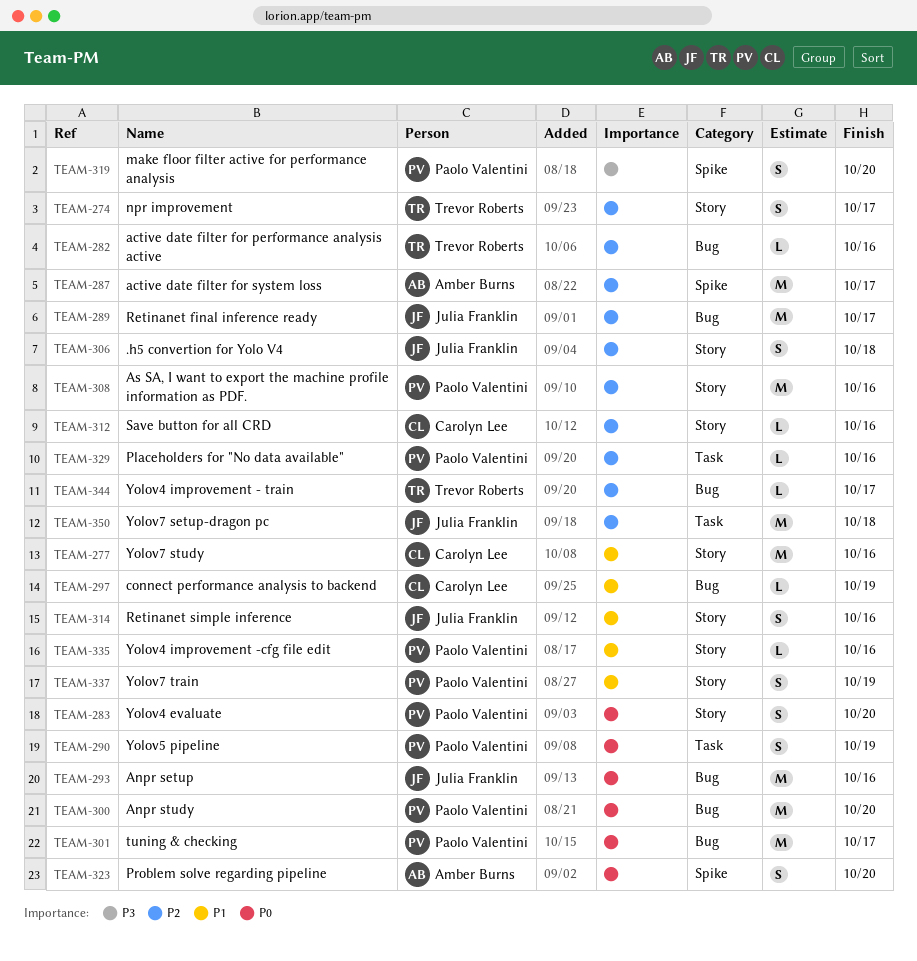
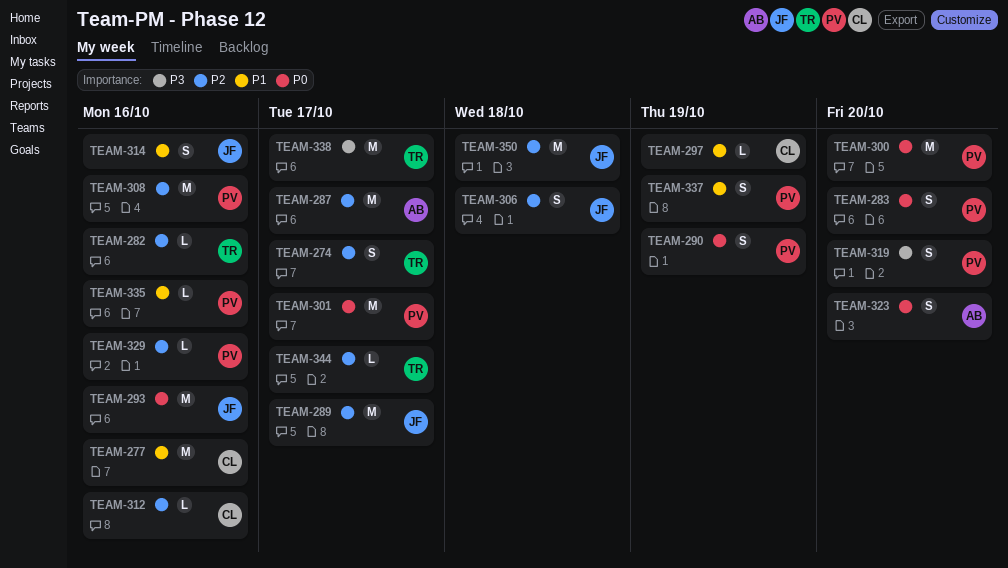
TEAM-338: none -> present

